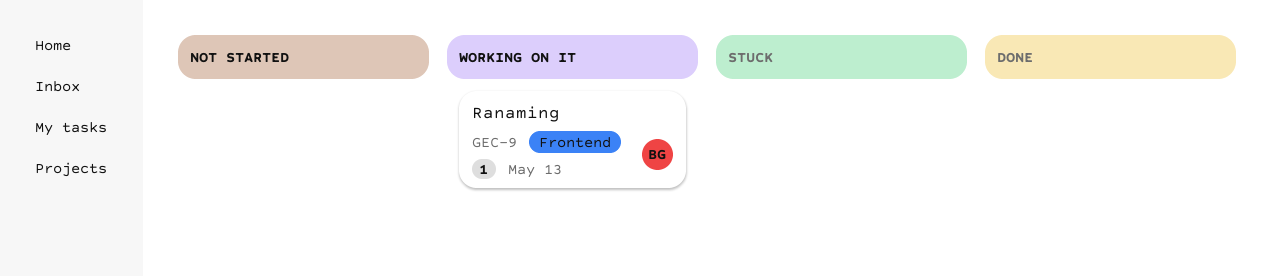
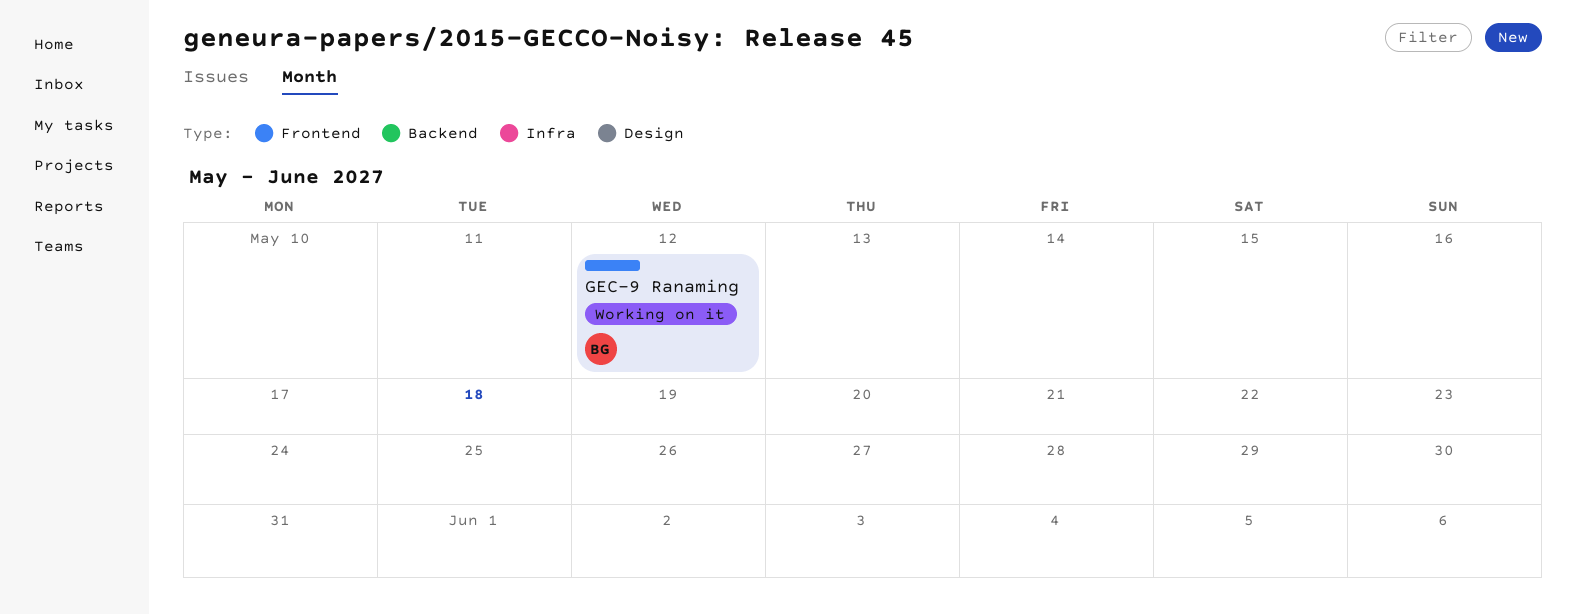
GEC-9, due: May 13 -> May 12

